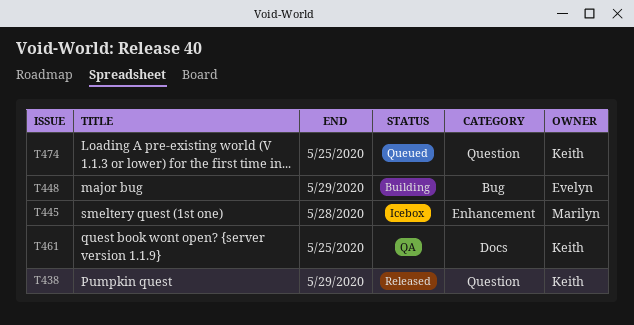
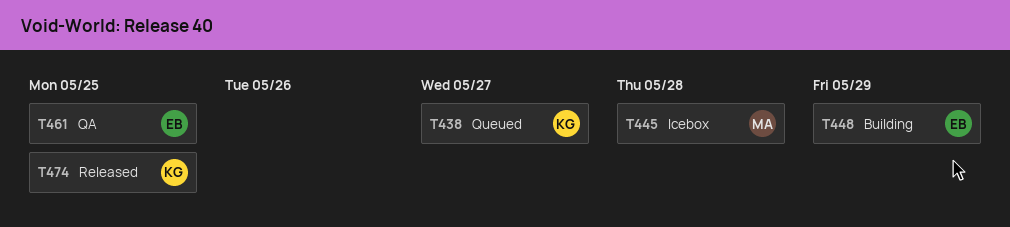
T438, status: Released -> Queued
T438, due: May 29 -> May 27
T461, owner: Keith -> Evelyn
T474, status: Queued -> Released

